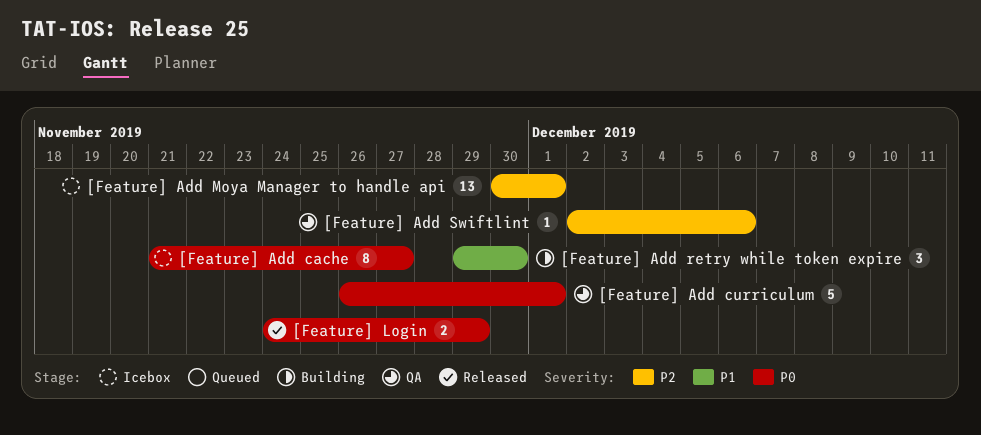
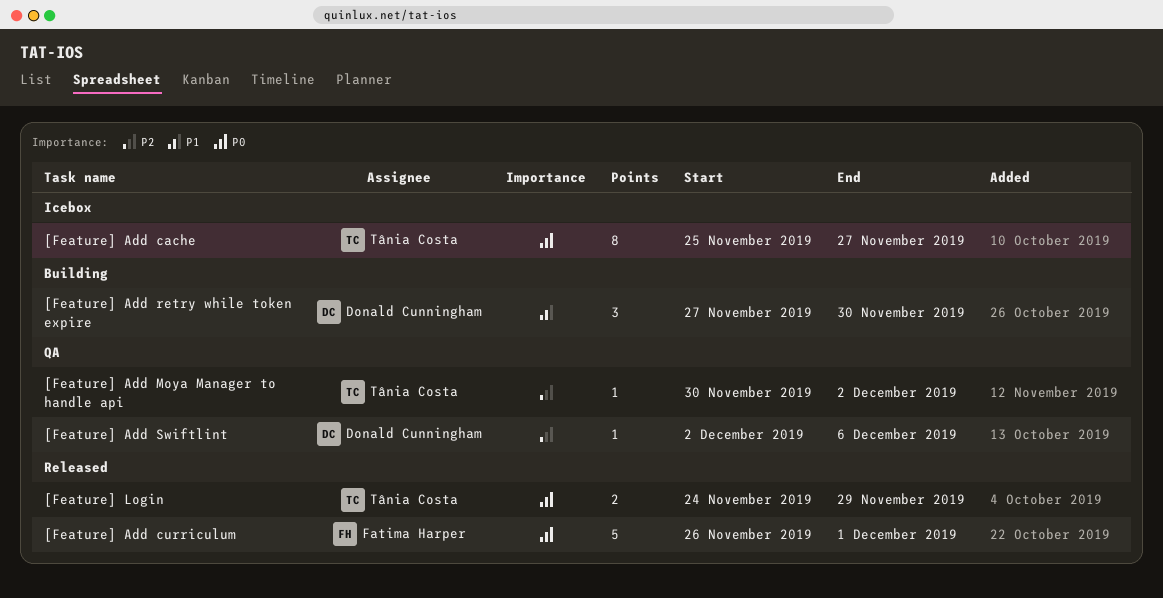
[Feature] Add cache, start: Nov 21 -> Nov 25
[Feature] Add curriculum, status: QA -> Released
[Feature] Add Moya Manager to handle api, status: Icebox -> QA
[Feature] Add Moya Manager to handle api, estimate: 13 -> 1
[Feature] Add Moya Manager to handle api, due: Dec 1 -> Dec 2
[Feature] Add retry while token expire, start: Nov 29 -> Nov 27

